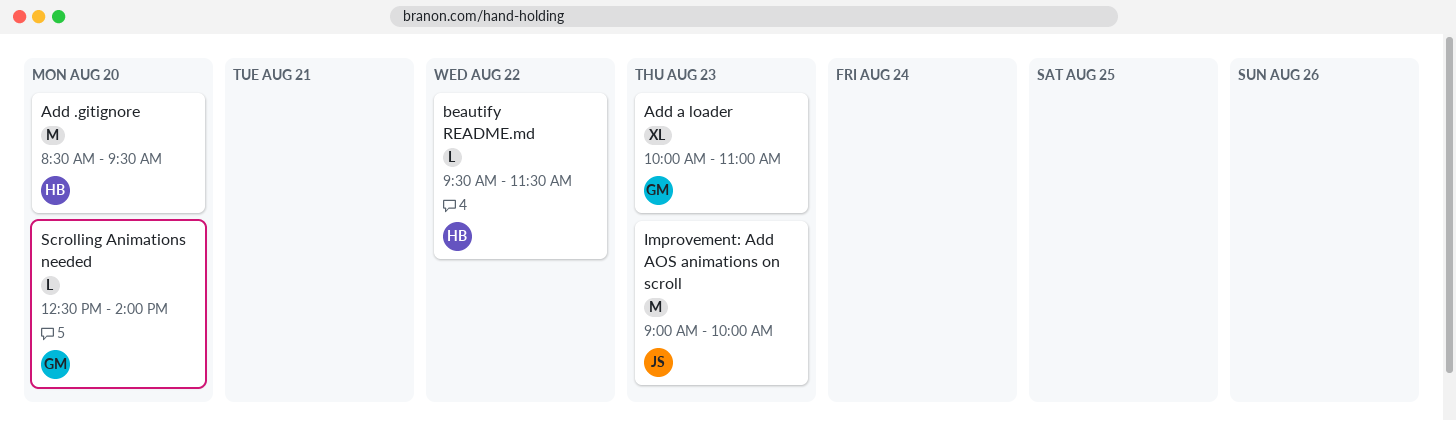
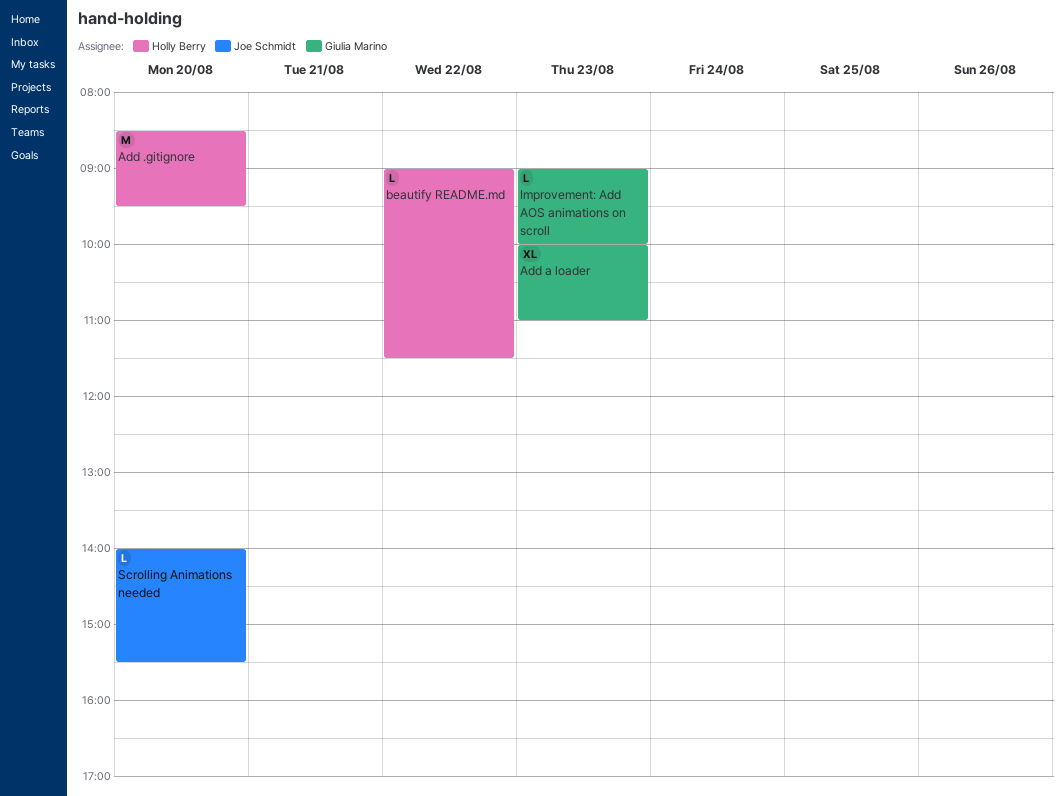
beautify README.md, begins: 09:30 -> 09:00
Improvement: Add AOS animations on scroll, owner: Joe Schmidt -> Giulia Marino
Improvement: Add AOS animations on scroll, estimate: M -> L
Scrolling Animations needed, owner: Giulia Marino -> Joe Schmidt
Scrolling Animations needed, begins: 12:30 -> 14:00
Scrolling Animations needed, ends: 14:00 -> 15:30

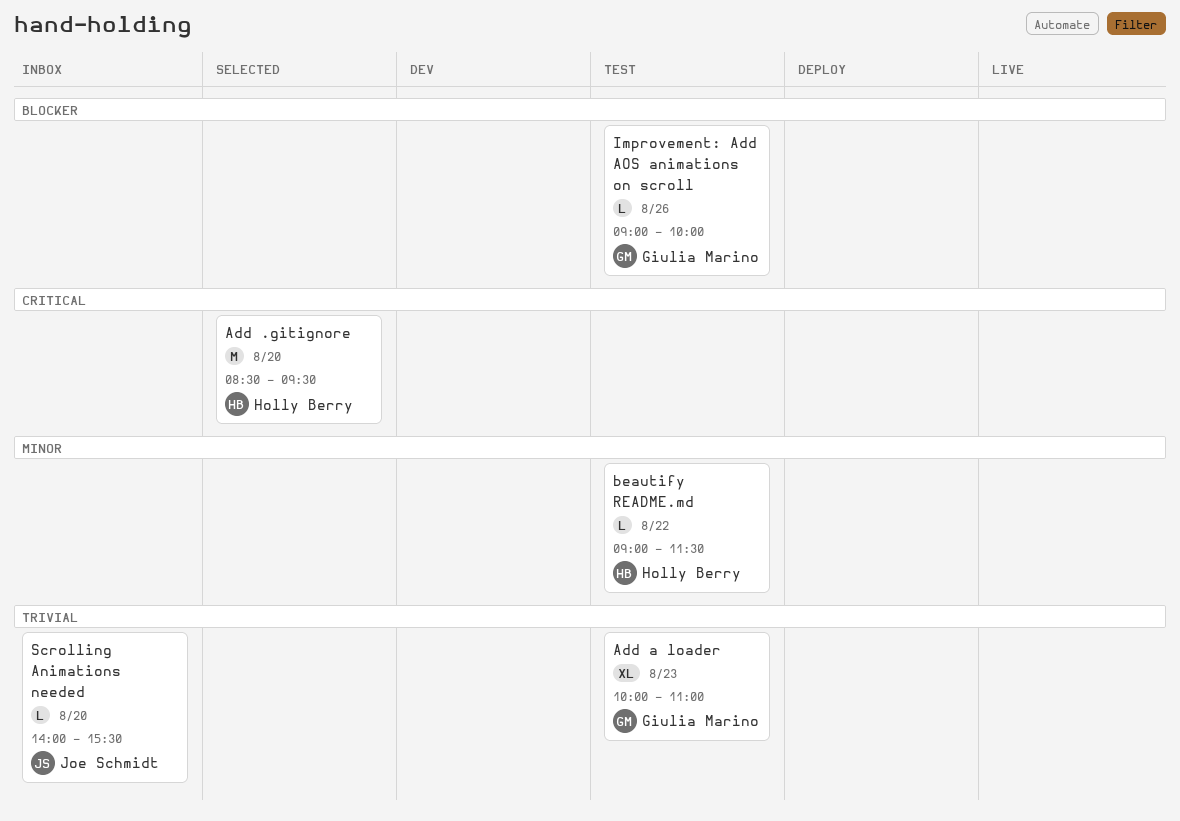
Improvement: Add AOS animations on scroll, day: Aug 23 -> Aug 26

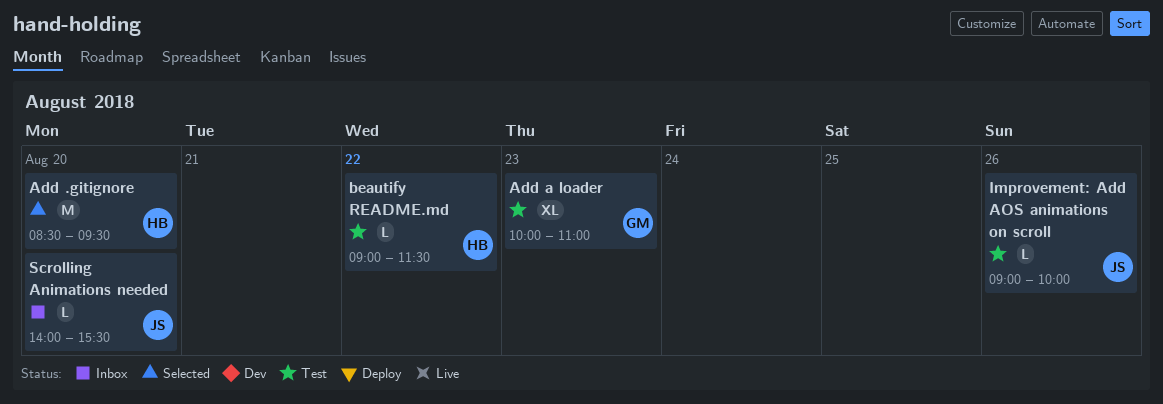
Improvement: Add AOS animations on scroll, owner: Giulia Marino -> Joe Schmidt

